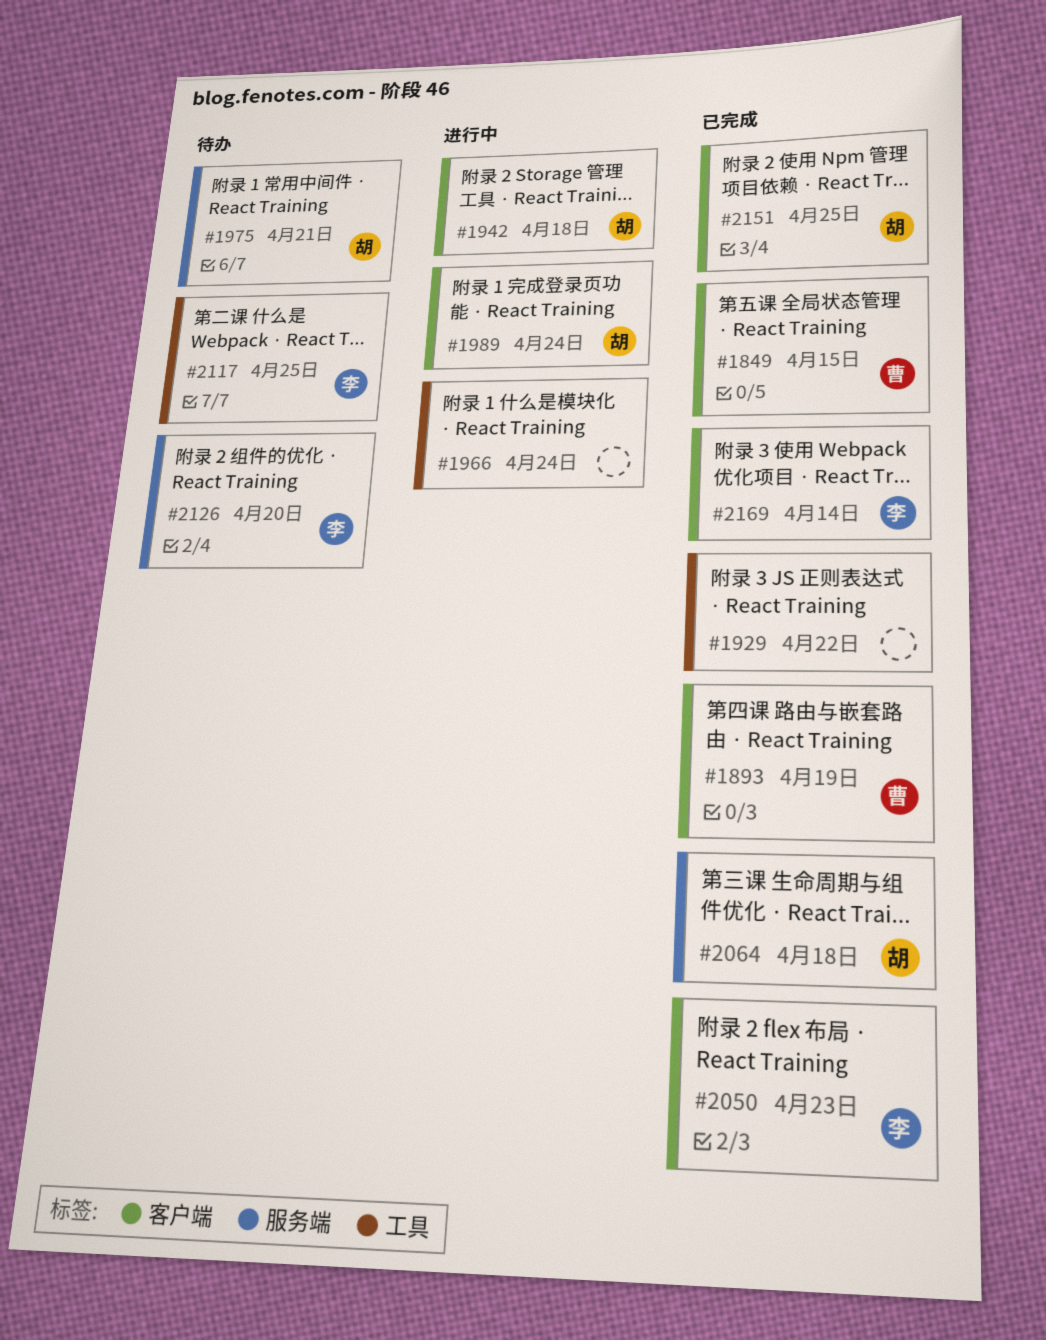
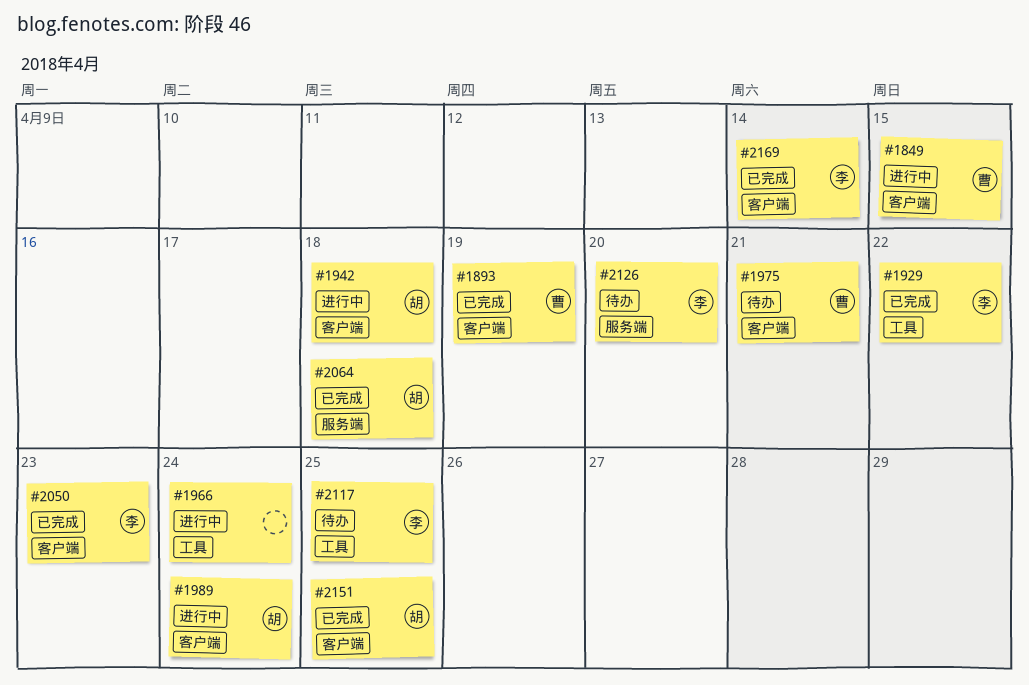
#1849, status: 已完成 -> 进行中
#1929, owner: none -> 李
#1975, owner: 胡 -> 曹
#1975, label: 服务端 -> 客户端

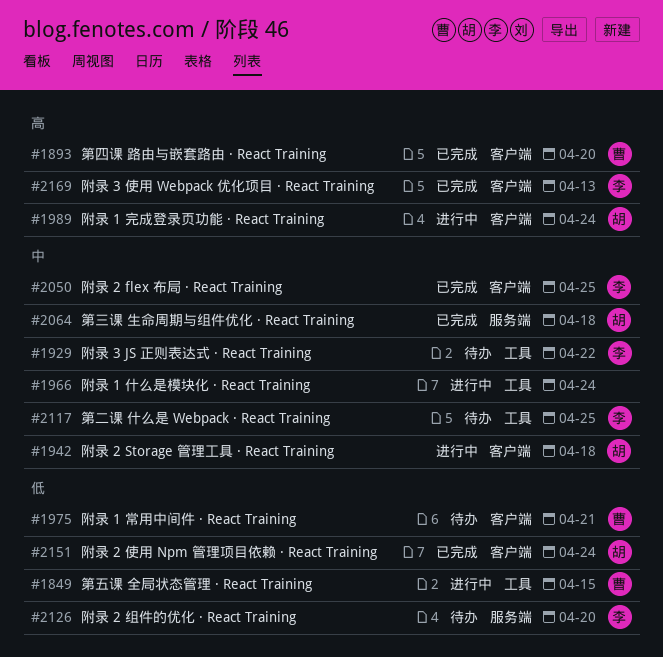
#1849, label: 客户端 -> 工具
#1893, due: Apr 19 -> Apr 20
#1929, status: 已完成 -> 待办
#2050, due: Apr 23 -> Apr 25
#2151, due: Apr 25 -> Apr 24
#2169, due: Apr 14 -> Apr 13

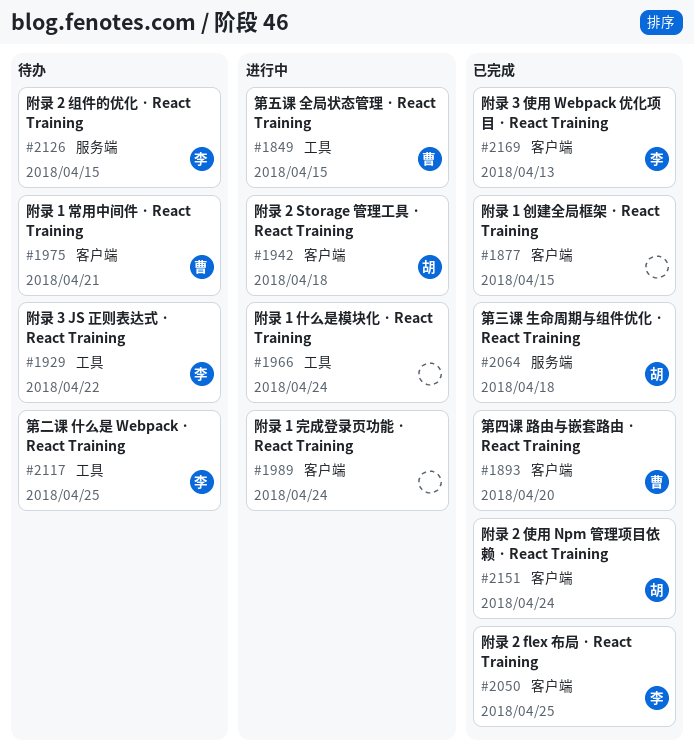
#1877: none -> present
#1989, owner: 胡 -> none
#2126, due: Apr 20 -> Apr 15

